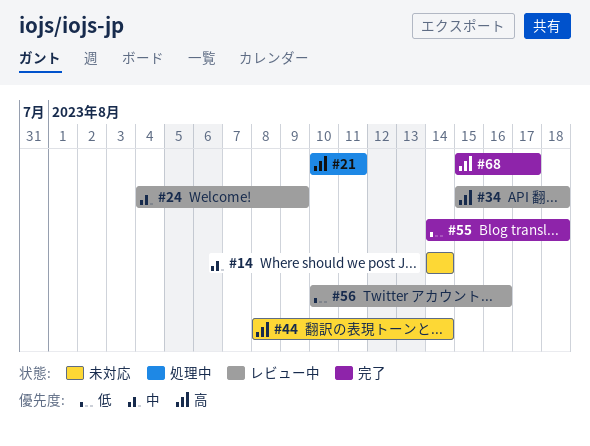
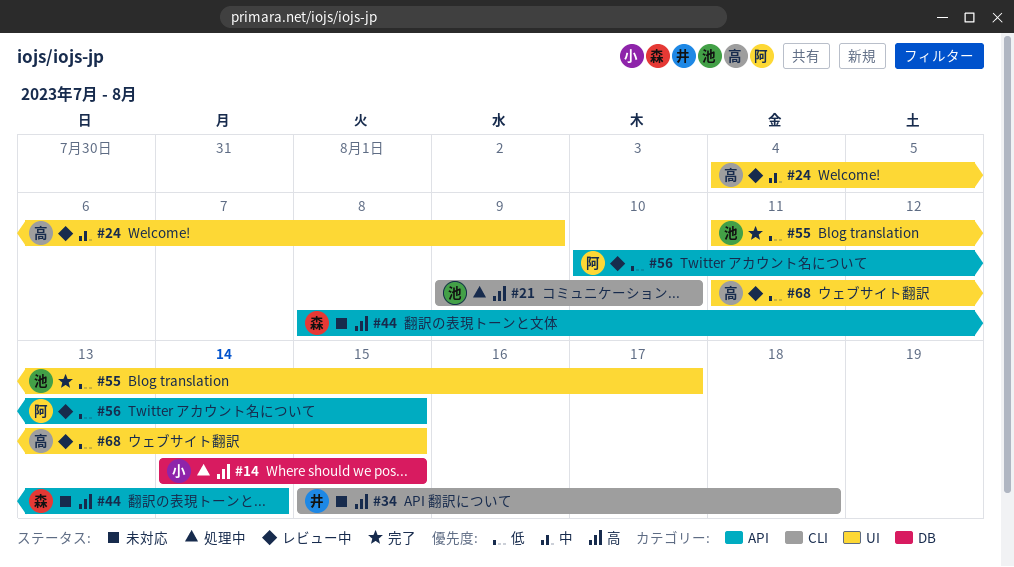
#14, status: 未対応 -> 処理中
#14, priority: 中 -> 高
#14, due: Aug 14 -> Aug 15
#21, start: Aug 10 -> Aug 9
#21, due: Aug 11 -> Aug 10
#34, status: レビュー中 -> 未対応
#55, start: Aug 14 -> Aug 11
#55, due: Aug 18 -> Aug 17
#56, due: Aug 16 -> Aug 15
#68, status: 完了 -> レビュー中
#68, priority: 高 -> 低
#68, start: Aug 15 -> Aug 11
#68, due: Aug 17 -> Aug 15

